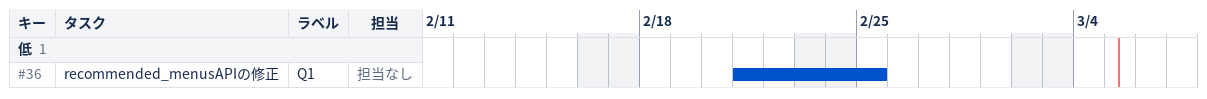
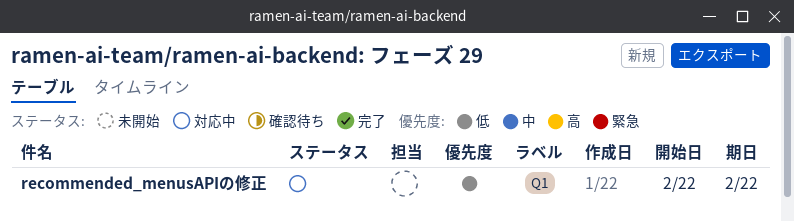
recommended_menusAPIの修正, start: Feb 21 -> Feb 22
recommended_menusAPIの修正, due: Feb 25 -> Feb 22

